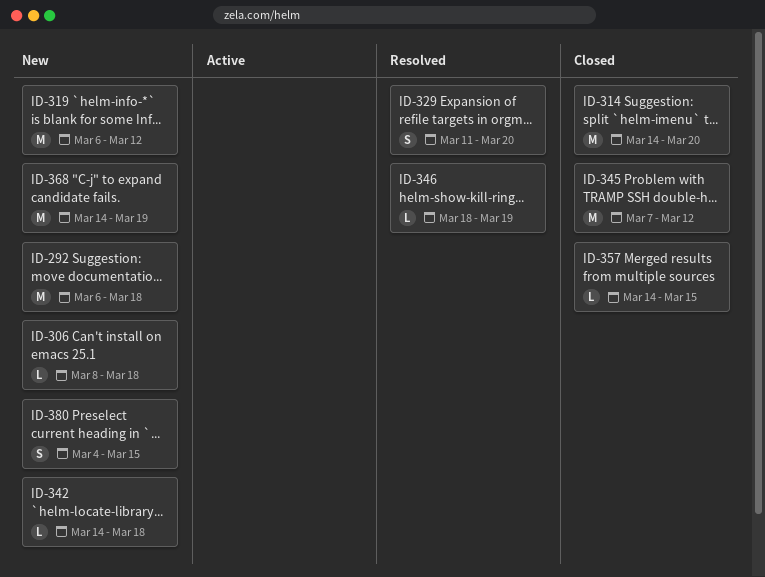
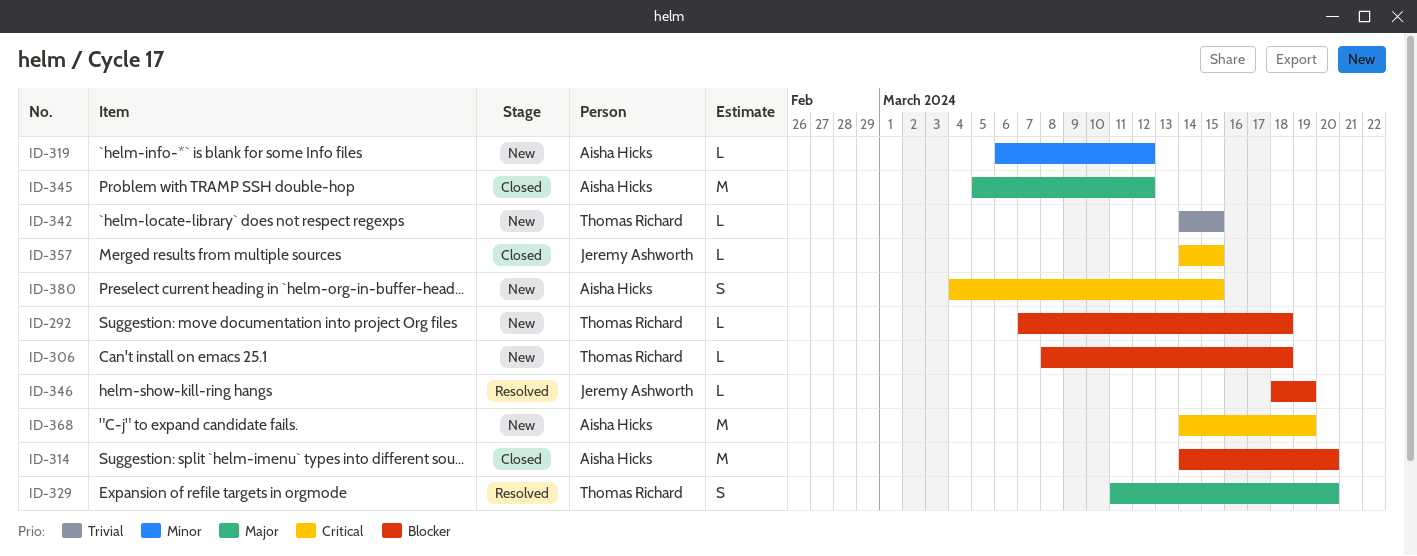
ID-292, estimate: M -> L
ID-292, start: Mar 6 -> Mar 7
ID-319, estimate: M -> L
ID-342, due: Mar 18 -> Mar 15
ID-345, start: Mar 7 -> Mar 5

